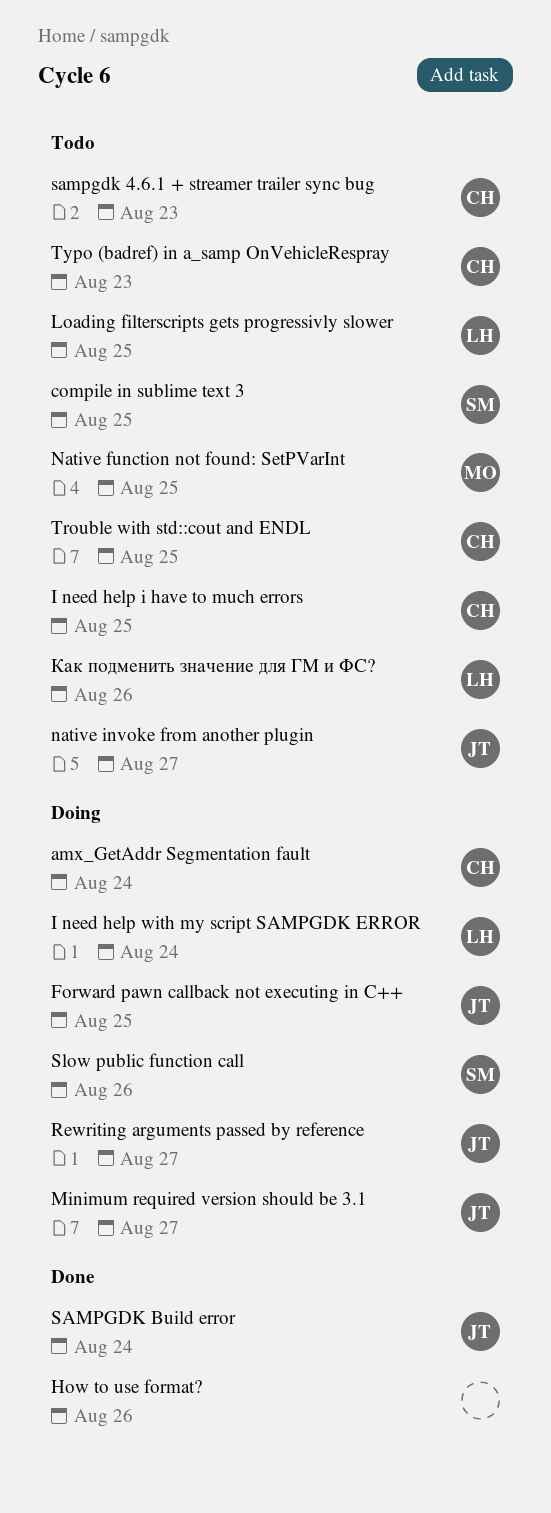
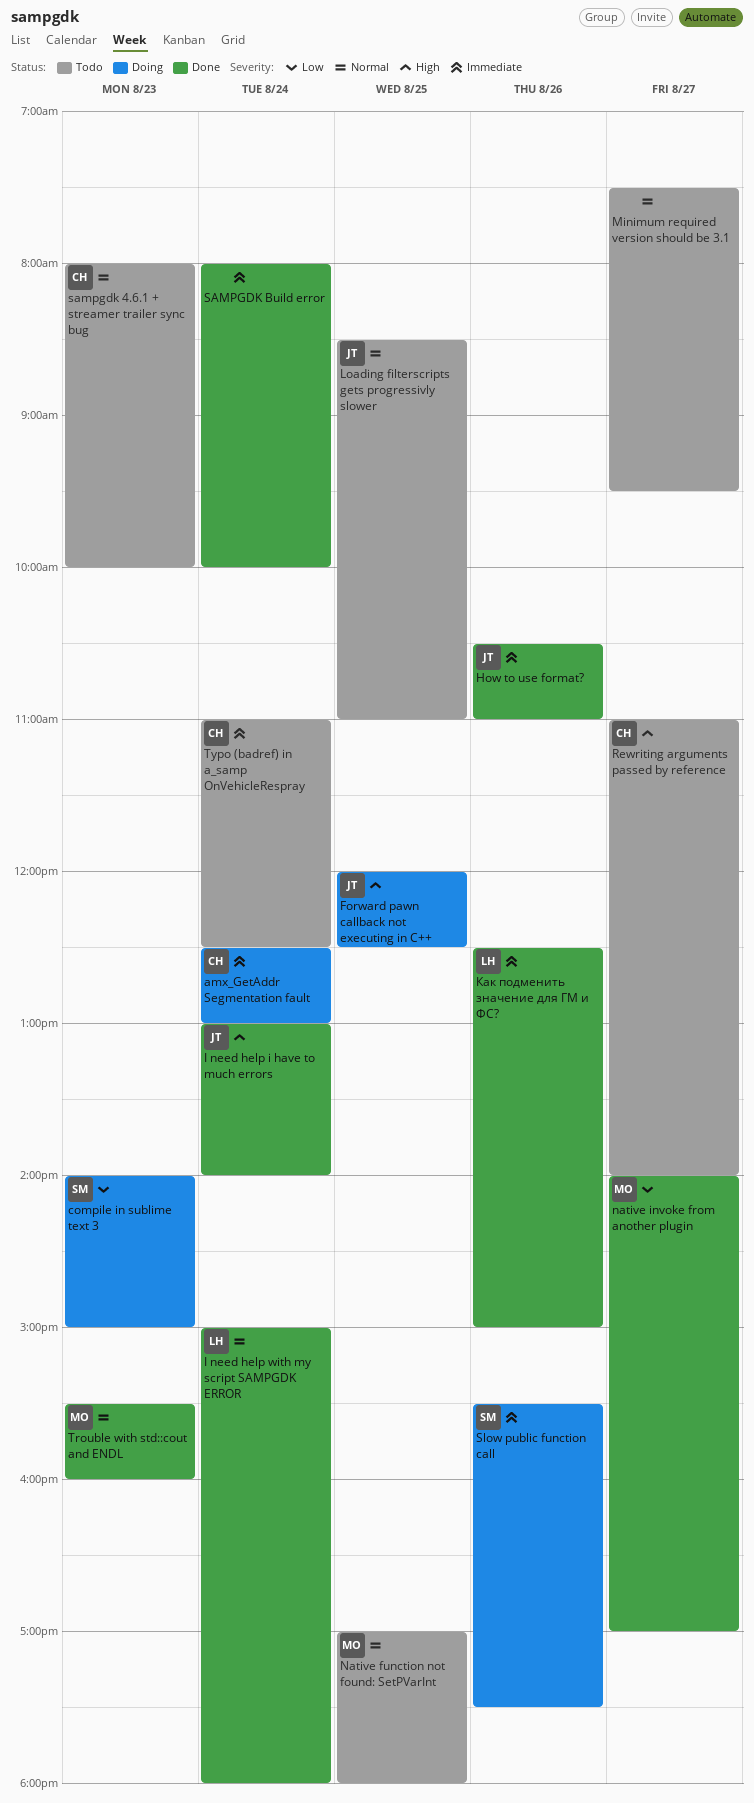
compile in sublime text 3, status: Todo -> Doing
compile in sublime text 3, day: Aug 25 -> Aug 23
How to use format?, owner: none -> JT
I need help i have to much errors, status: Todo -> Done
I need help i have to much errors, owner: CH -> JT
I need help i have to much errors, day: Aug 25 -> Aug 24
I need help with my script SAMPGDK ERROR, status: Doing -> Done
Loading filterscripts gets progressivly slower, owner: LH -> JT
Minimum required version should be 3.1, status: Doing -> Todo
Minimum required version should be 3.1, owner: JT -> none
native invoke from another plugin, status: Todo -> Done
native invoke from another plugin, owner: JT -> MO
Rewriting arguments passed by reference, status: Doing -> Todo
Rewriting arguments passed by reference, owner: JT -> CH
SAMPGDK Build error, owner: JT -> none
Trouble with std::cout and ENDL, status: Todo -> Done
Trouble with std::cout and ENDL, owner: CH -> MO
Trouble with std::cout and ENDL, day: Aug 25 -> Aug 23
Typo (badref) in a_samp OnVehicleRespray, day: Aug 23 -> Aug 24
Как подменить значение для ГМ и ФС?, status: Todo -> Done

